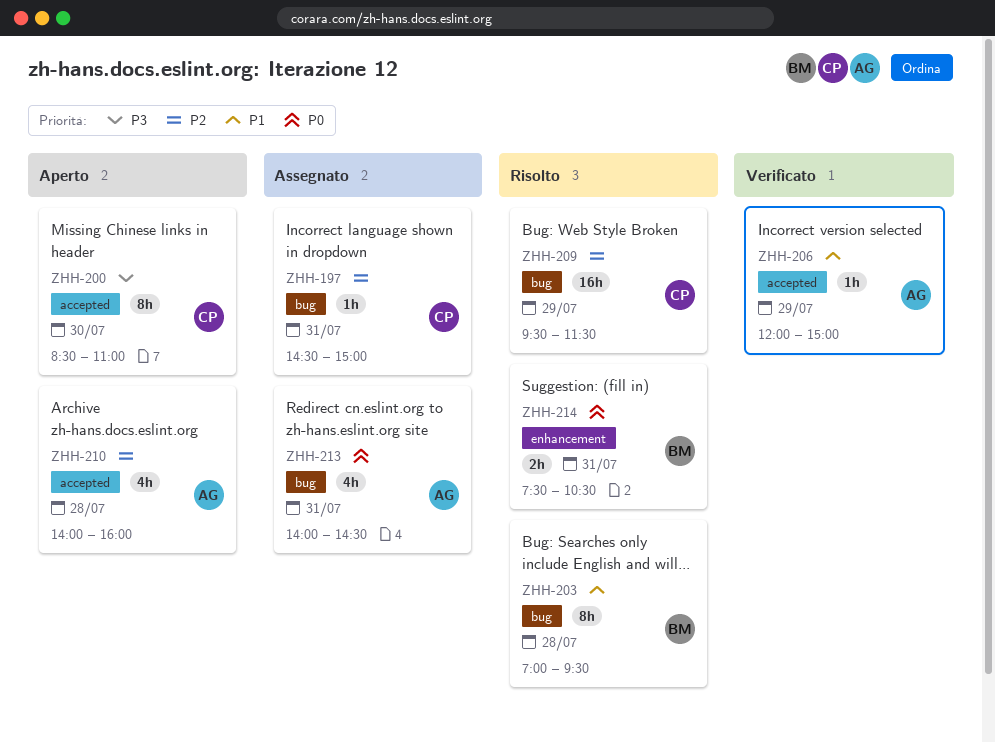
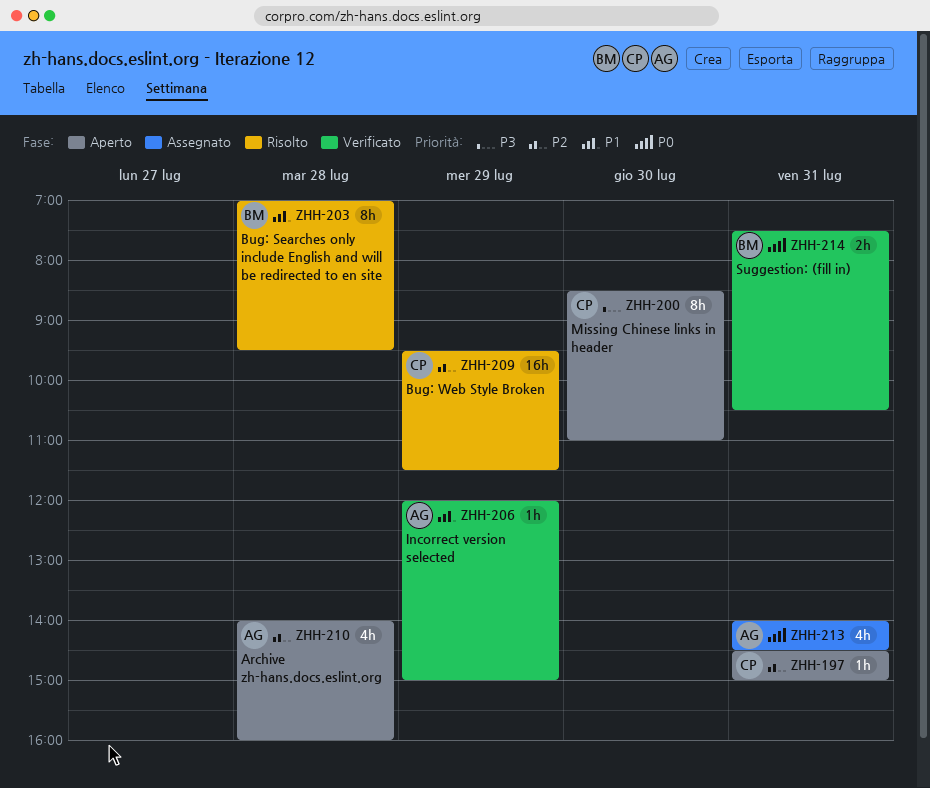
ZHH-197, status: Assegnato -> Aperto
ZHH-214, status: Risolto -> Verificato

